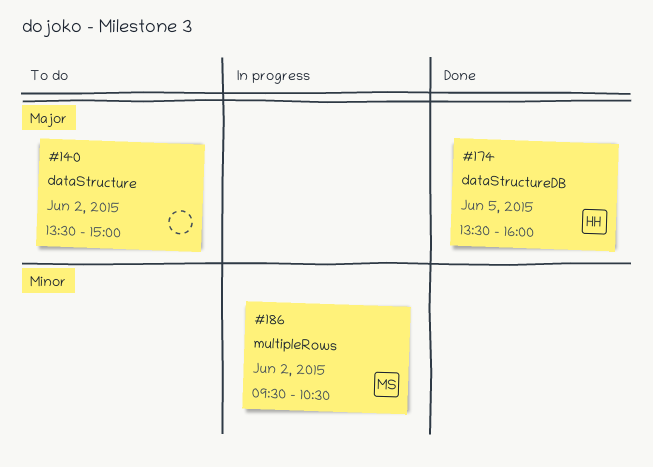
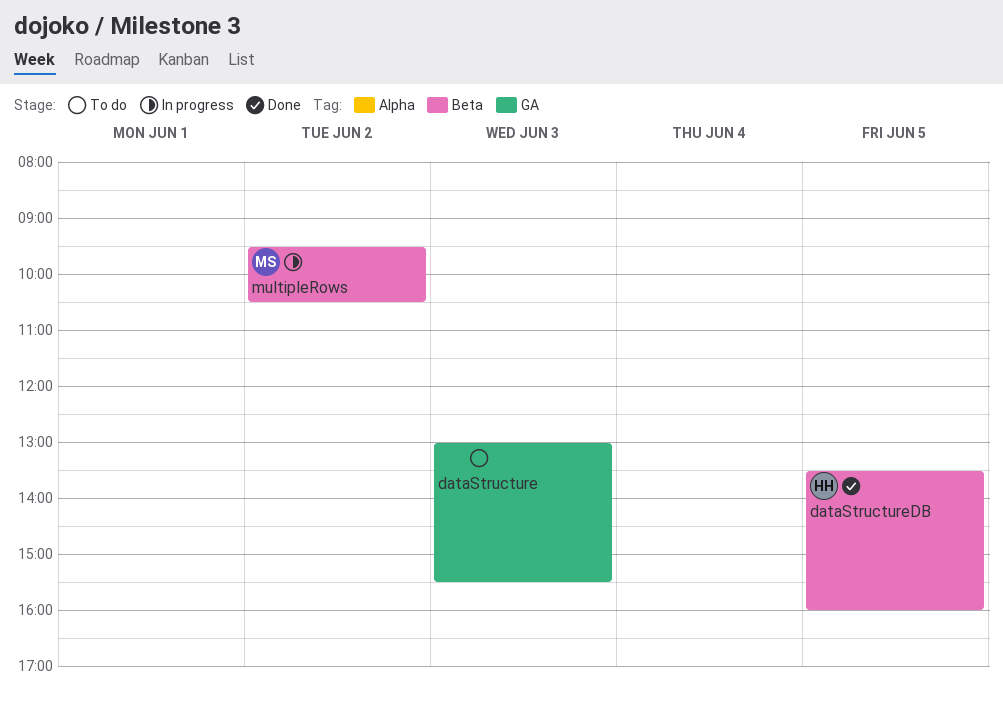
dataStructure, day: Jun 2 -> Jun 3
dataStructure, begins: 13:30 -> 13:00
dataStructure, ends: 15:00 -> 15:30

